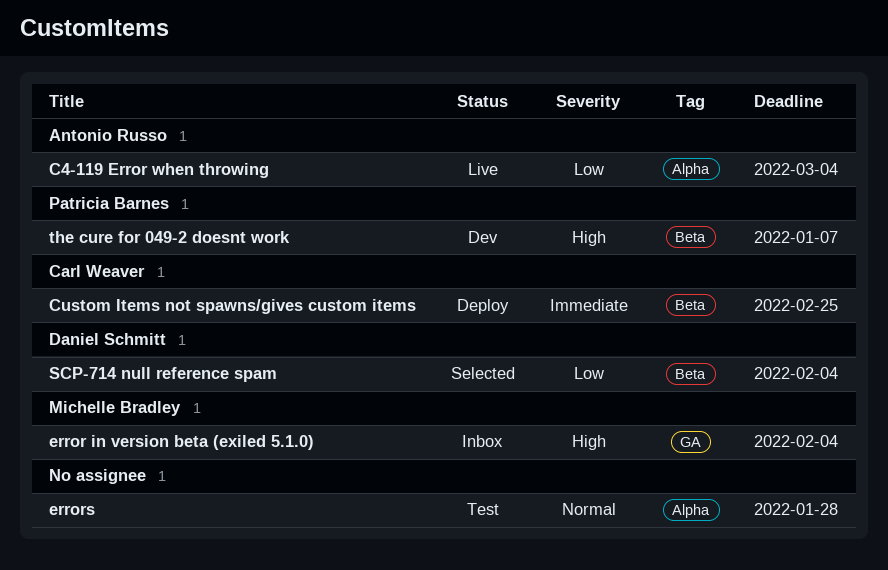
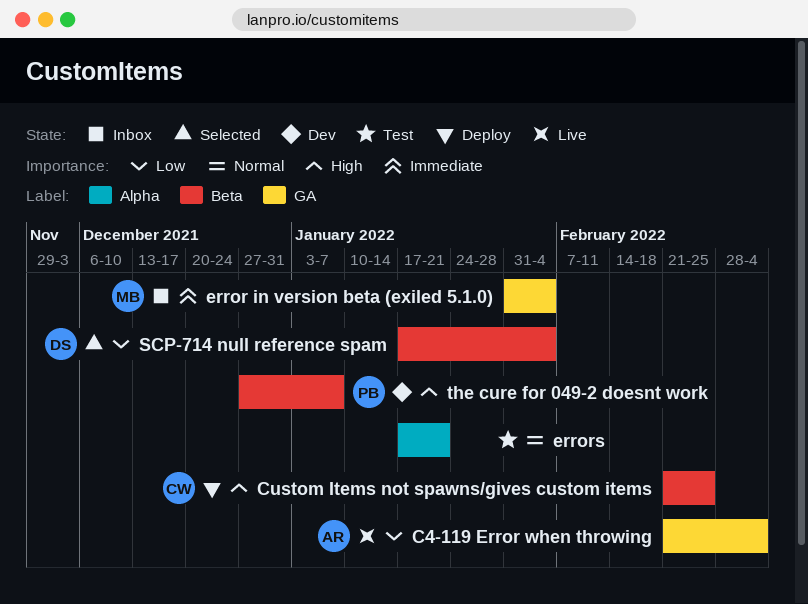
C4-119 Error when throwing, label: Alpha -> GA
Custom Items not spawns/gives custom items, priority: Immediate -> High
error in version beta (exiled 5.1.0), priority: High -> Immediate
errors, due: Jan 28 -> Jan 21

